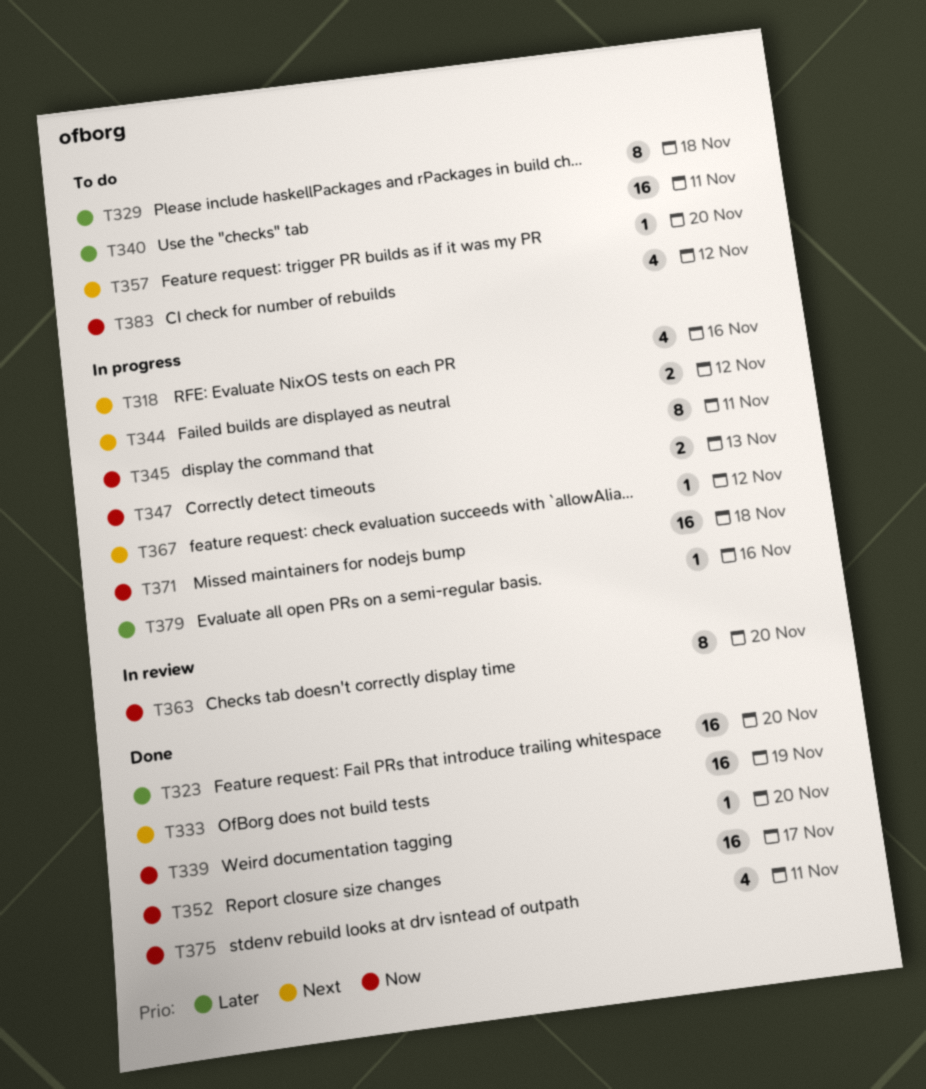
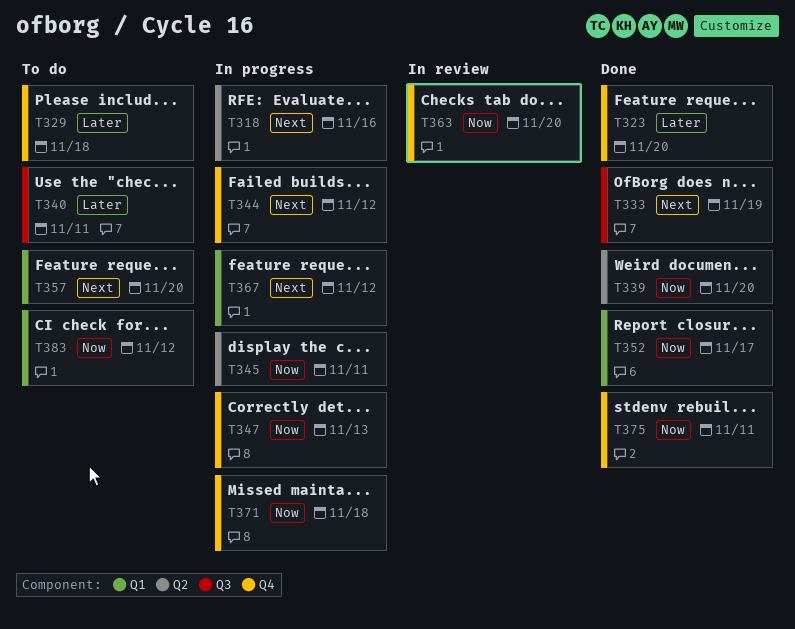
T379: present -> none

